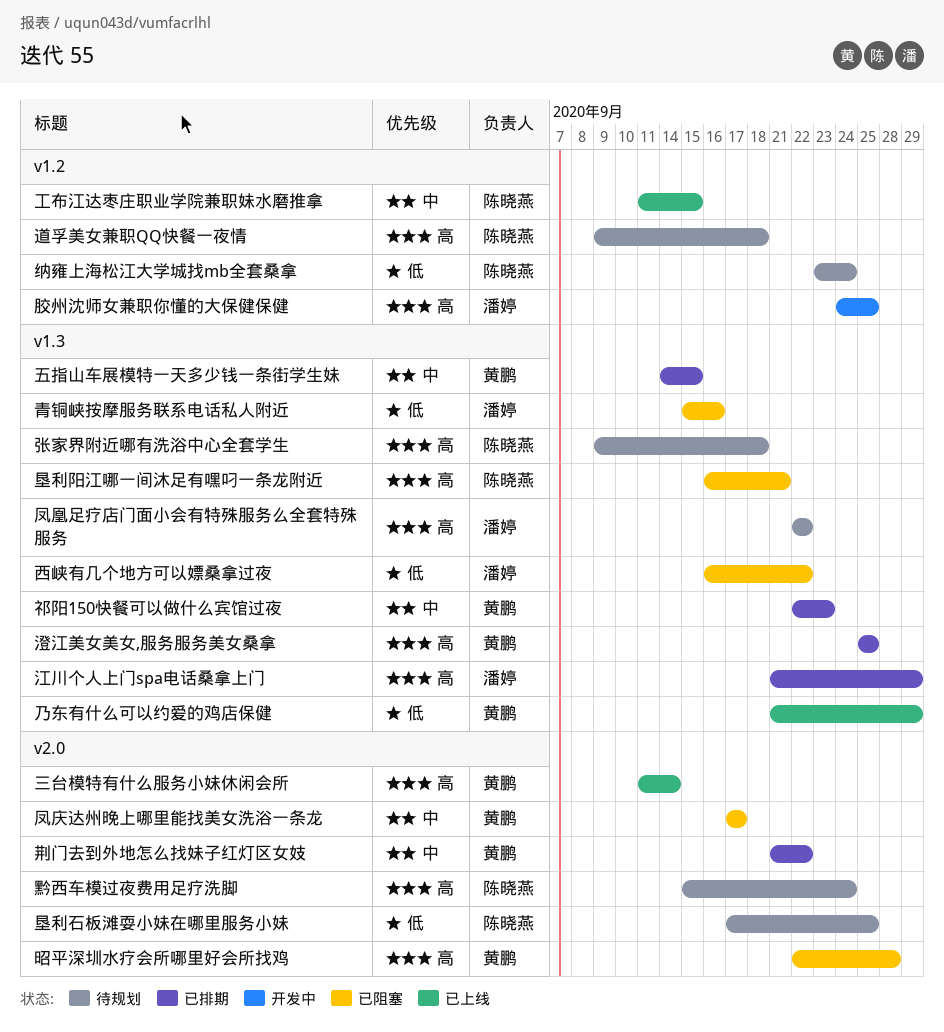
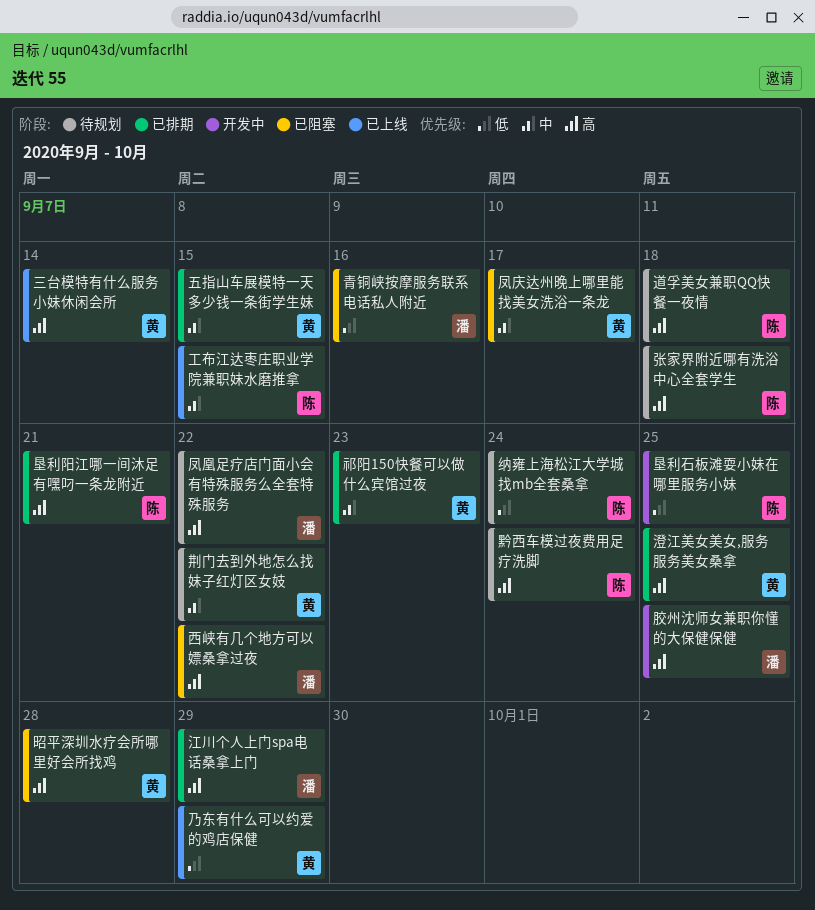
垦利石板滩耍小妹在哪里服务小妹, status: 待规划 -> 开发中
垦利阳江哪一间沐足有嘿叼一条龙附近, status: 已阻塞 -> 已排期
荆门去到外地怎么找妹子红灯区女妓, status: 已排期 -> 待规划
西峡有几个地方可以嫖桑拿过夜, priority: 低 -> 高

